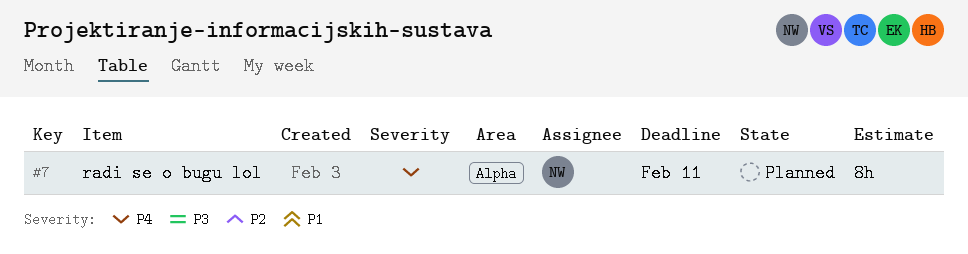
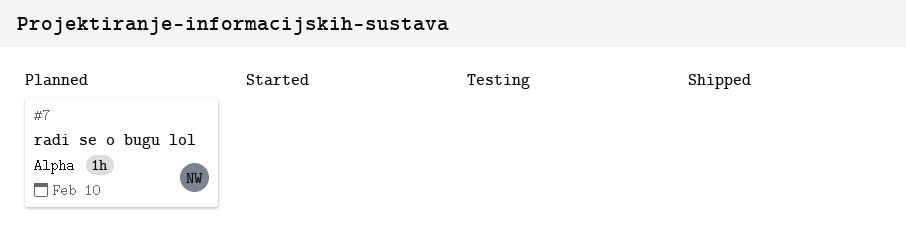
#7, estimate: 8h -> 1h
#7, due: Feb 11 -> Feb 10

